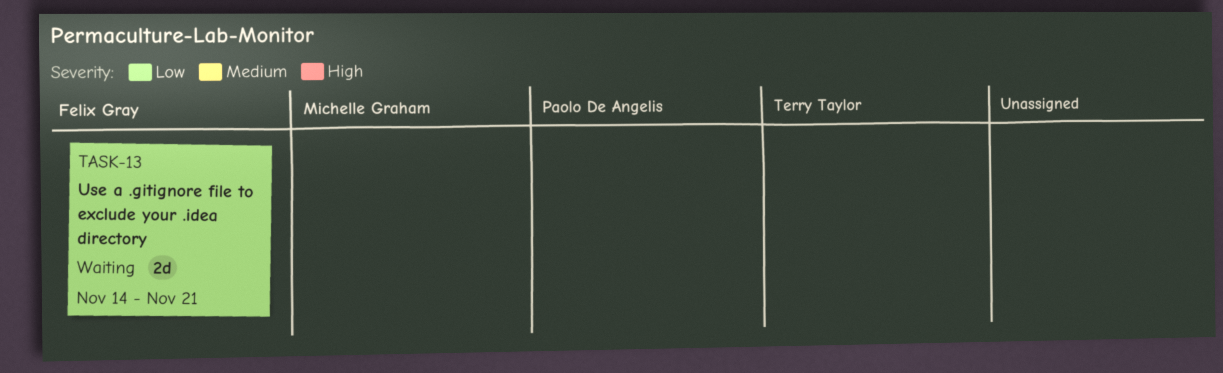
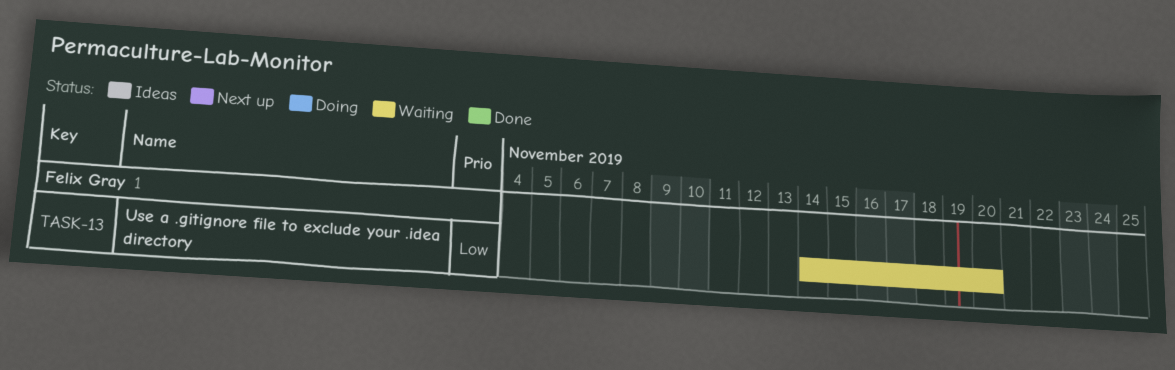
TASK-13, due: Nov 21 -> Nov 20

